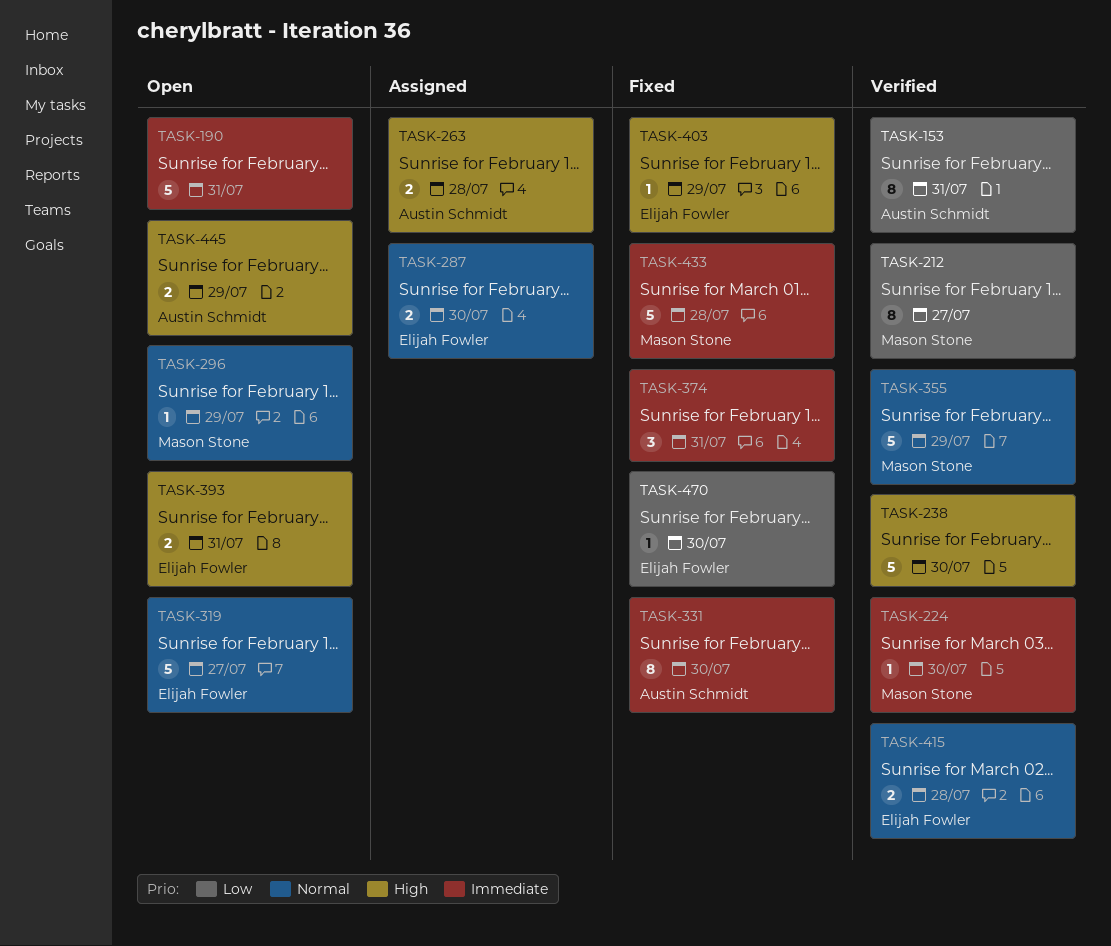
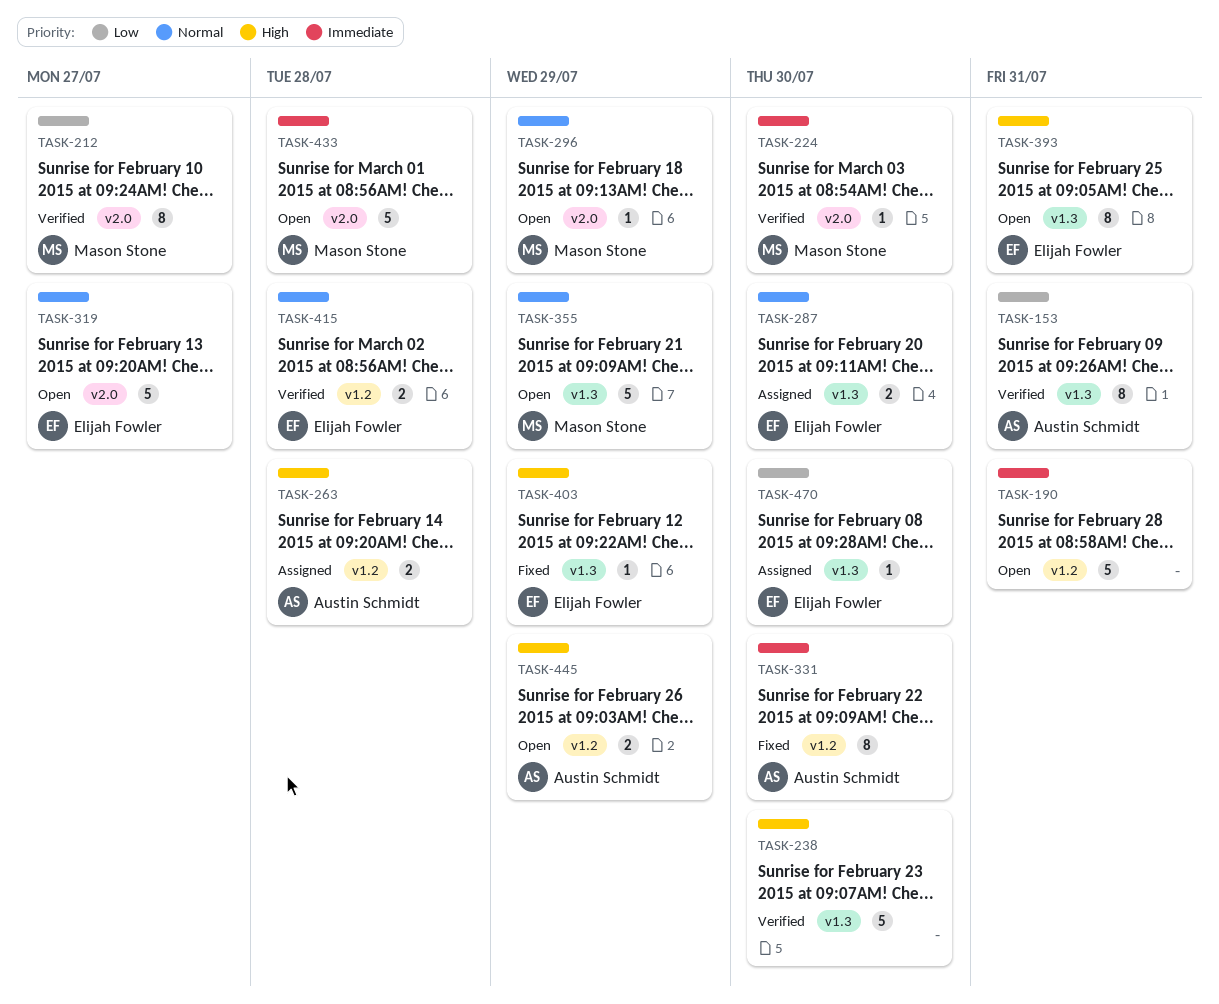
TASK-355, status: Verified -> Open
TASK-374: present -> none
TASK-393, estimate: 2 -> 8
TASK-433, status: Fixed -> Open
TASK-470, status: Fixed -> Assigned

